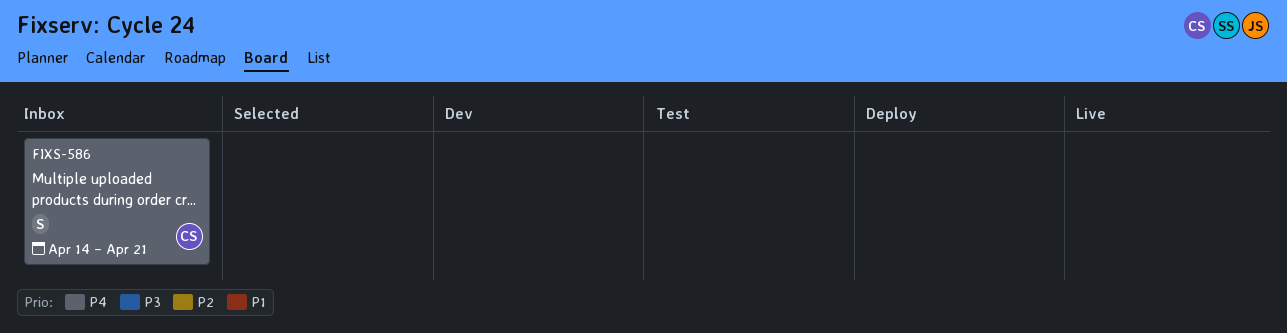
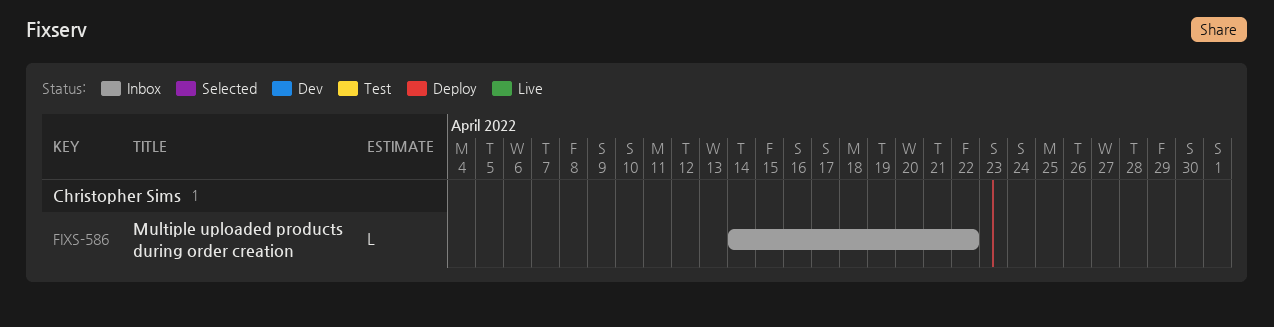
FIXS-586, estimate: S -> L
FIXS-586, due: Apr 21 -> Apr 22

